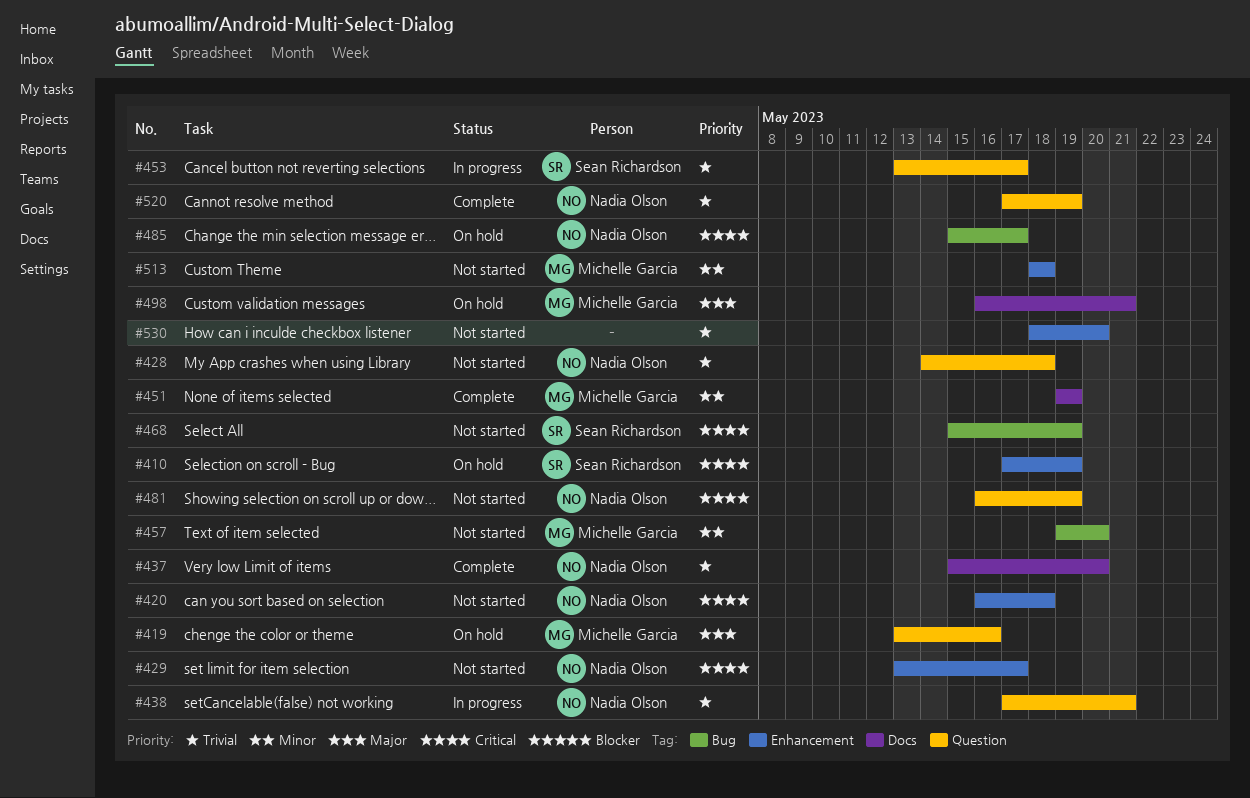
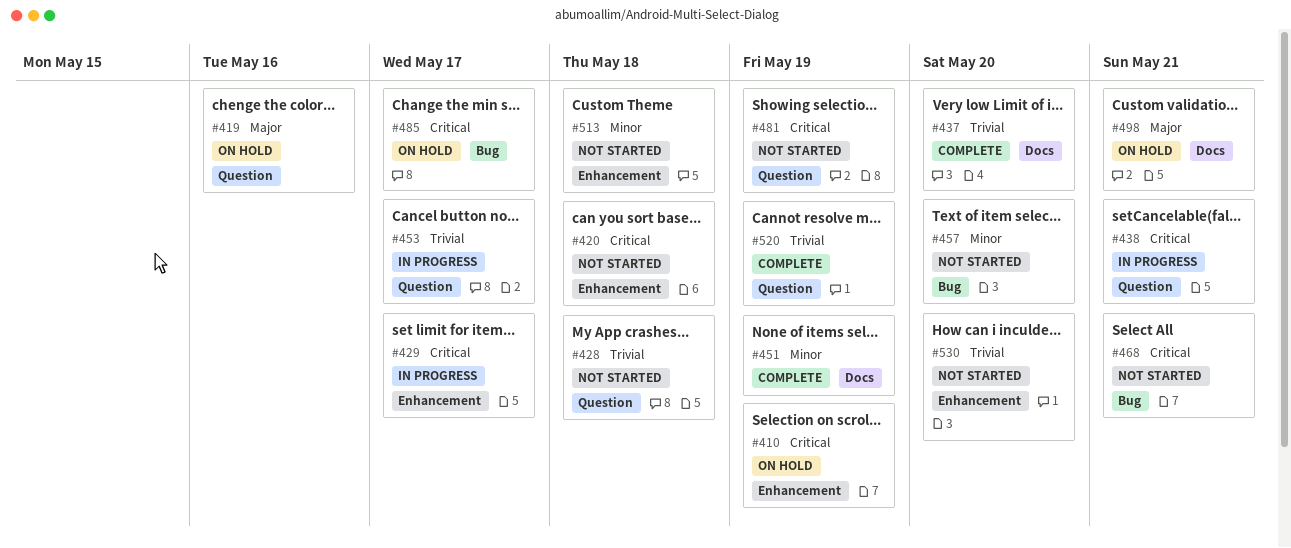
#429, status: Not started -> In progress
#438, priority: Trivial -> Critical
#468, due: May 19 -> May 21

